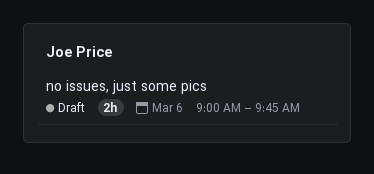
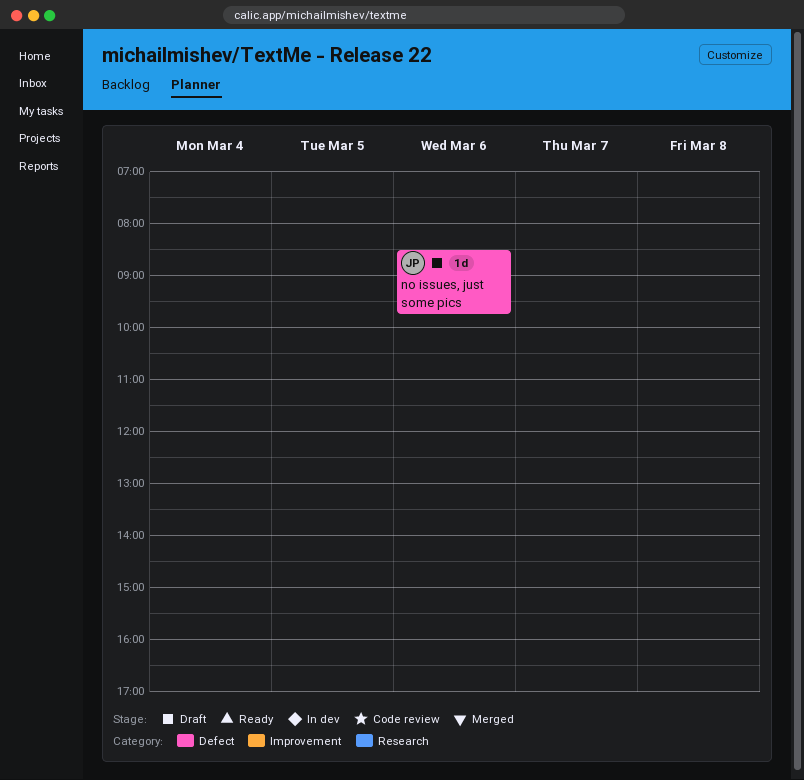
no issues, just some pics, estimate: 2h -> 1d
no issues, just some pics, begins: 09:00 -> 08:30

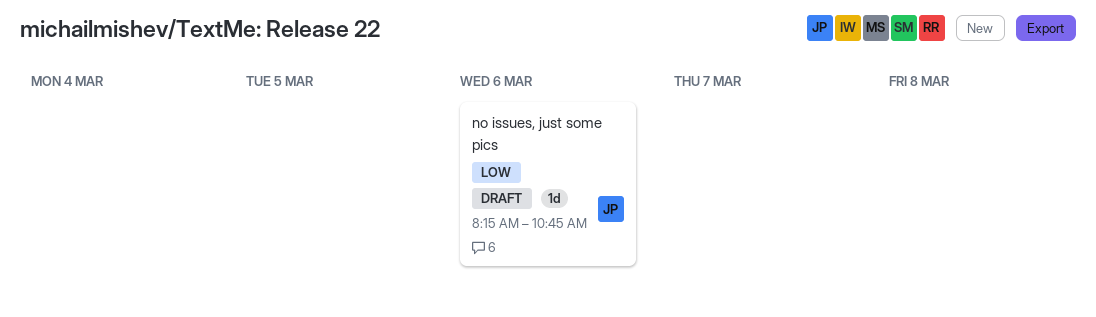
no issues, just some pics, begins: 08:30 -> 08:15
no issues, just some pics, ends: 09:45 -> 10:45

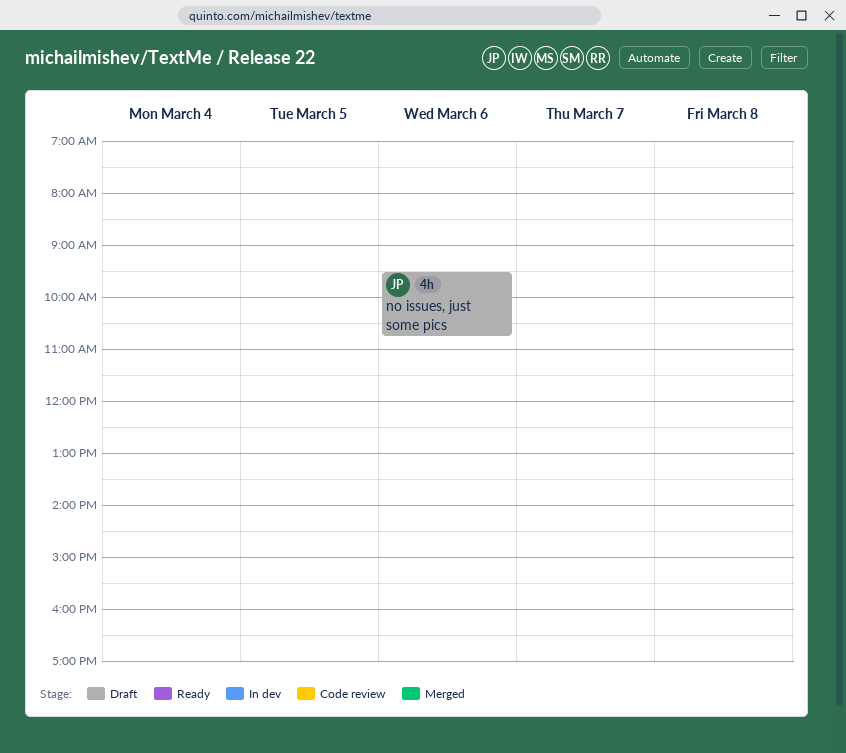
no issues, just some pics, estimate: 1d -> 4h
no issues, just some pics, begins: 08:15 -> 09:30

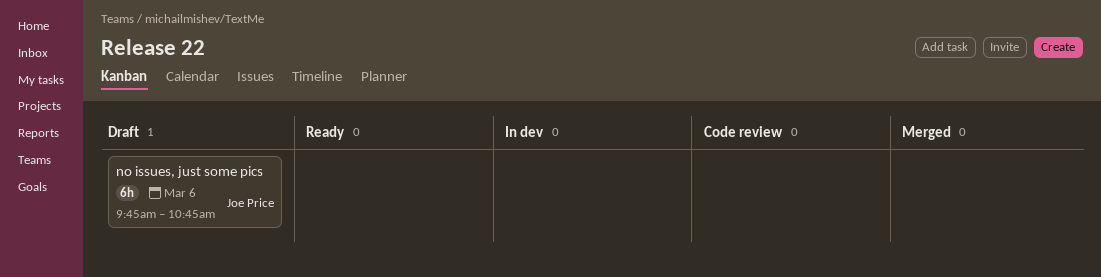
no issues, just some pics, estimate: 4h -> 6h
no issues, just some pics, begins: 09:30 -> 09:45

